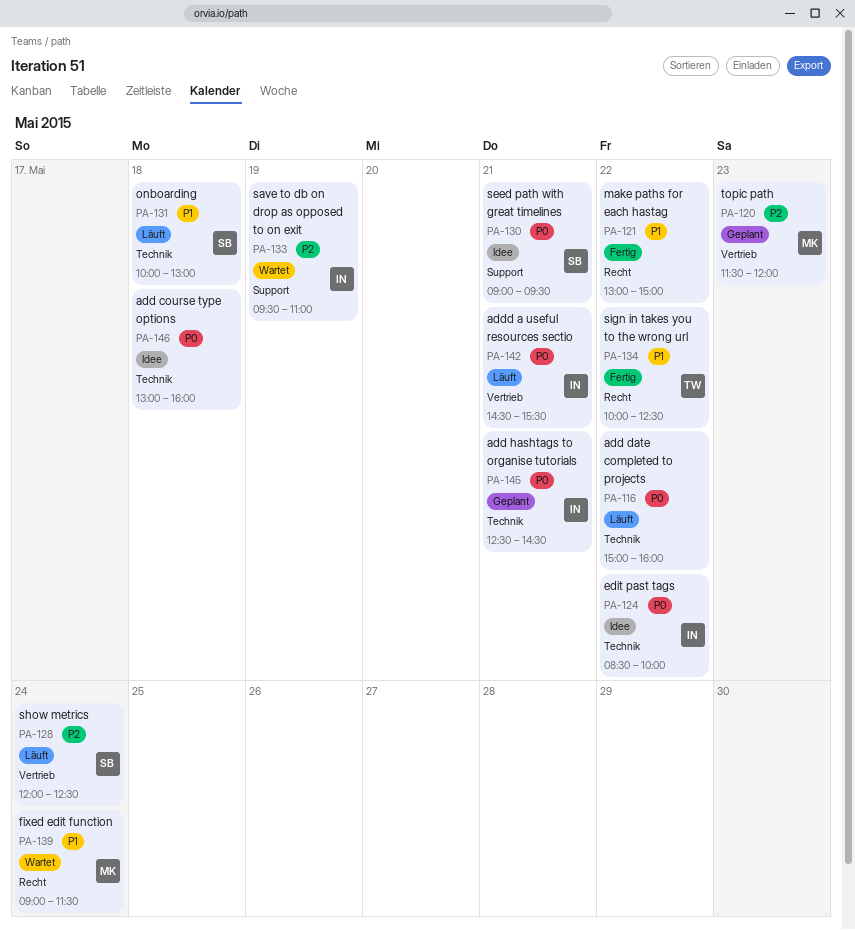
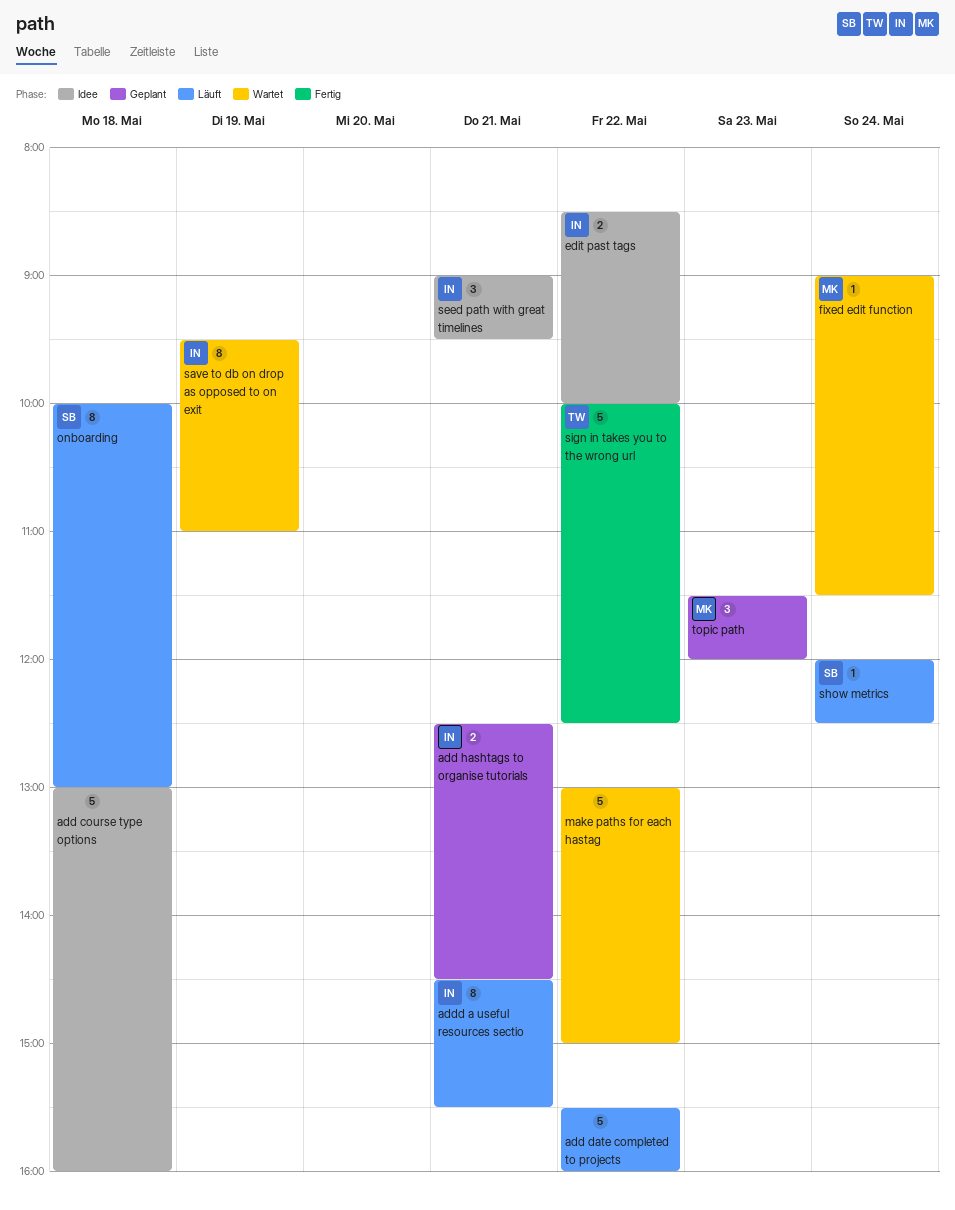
add date completed to projects, begins: 15:00 -> 15:30
make paths for each hastag, status: Fertig -> Wartet
seed path with great timelines, owner: SB -> IN

